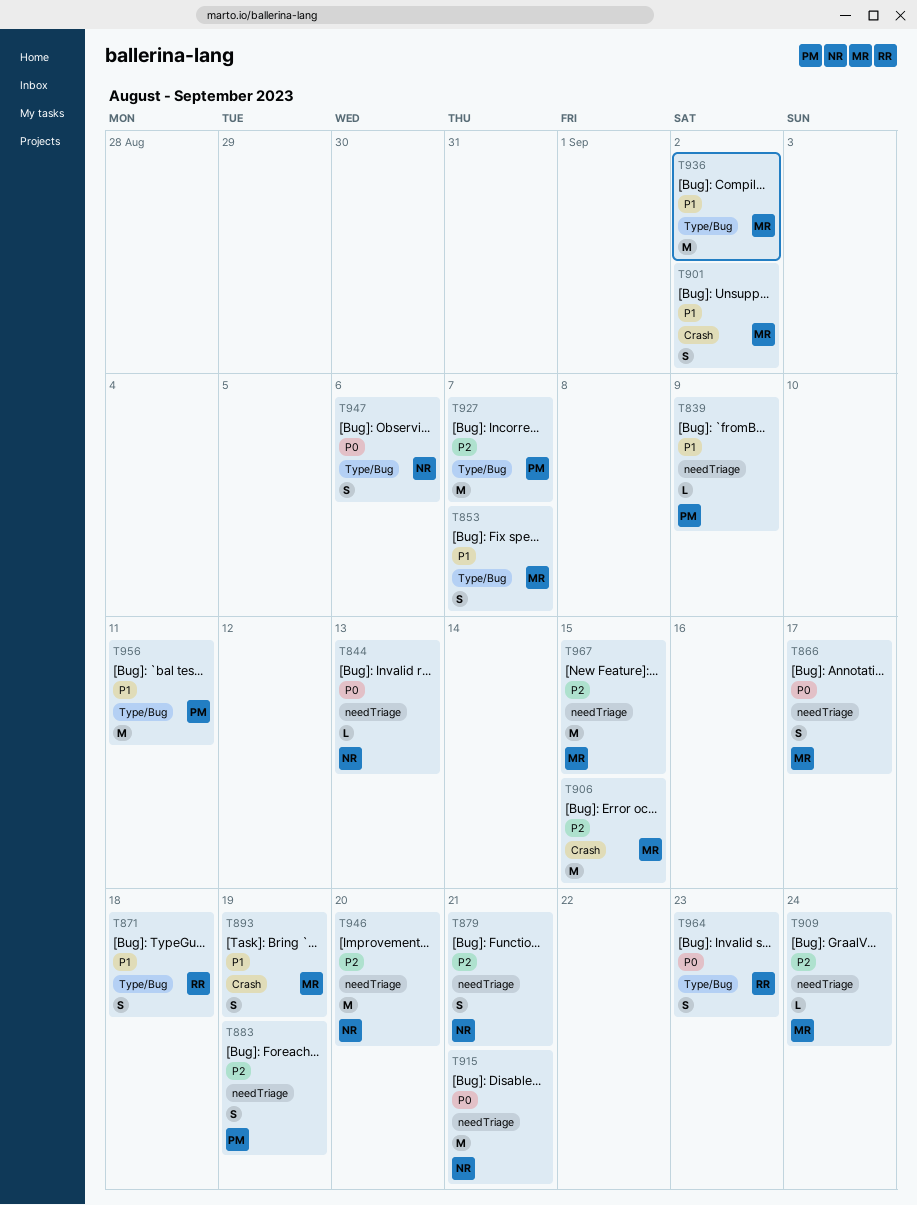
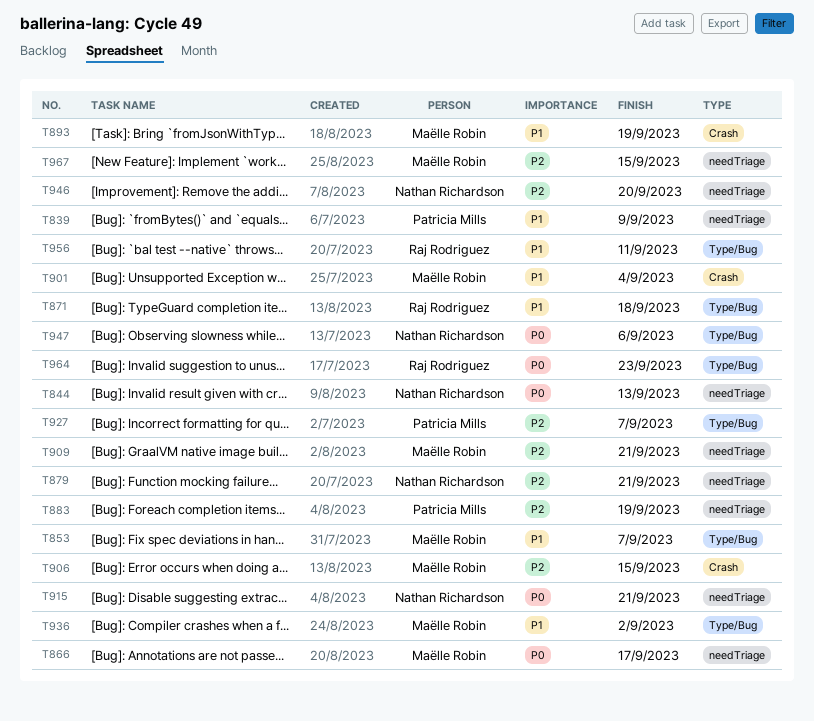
T901, due: Sep 2 -> Sep 4
T909, due: Sep 24 -> Sep 21
T956, owner: Patricia Mills -> Raj Rodriguez

